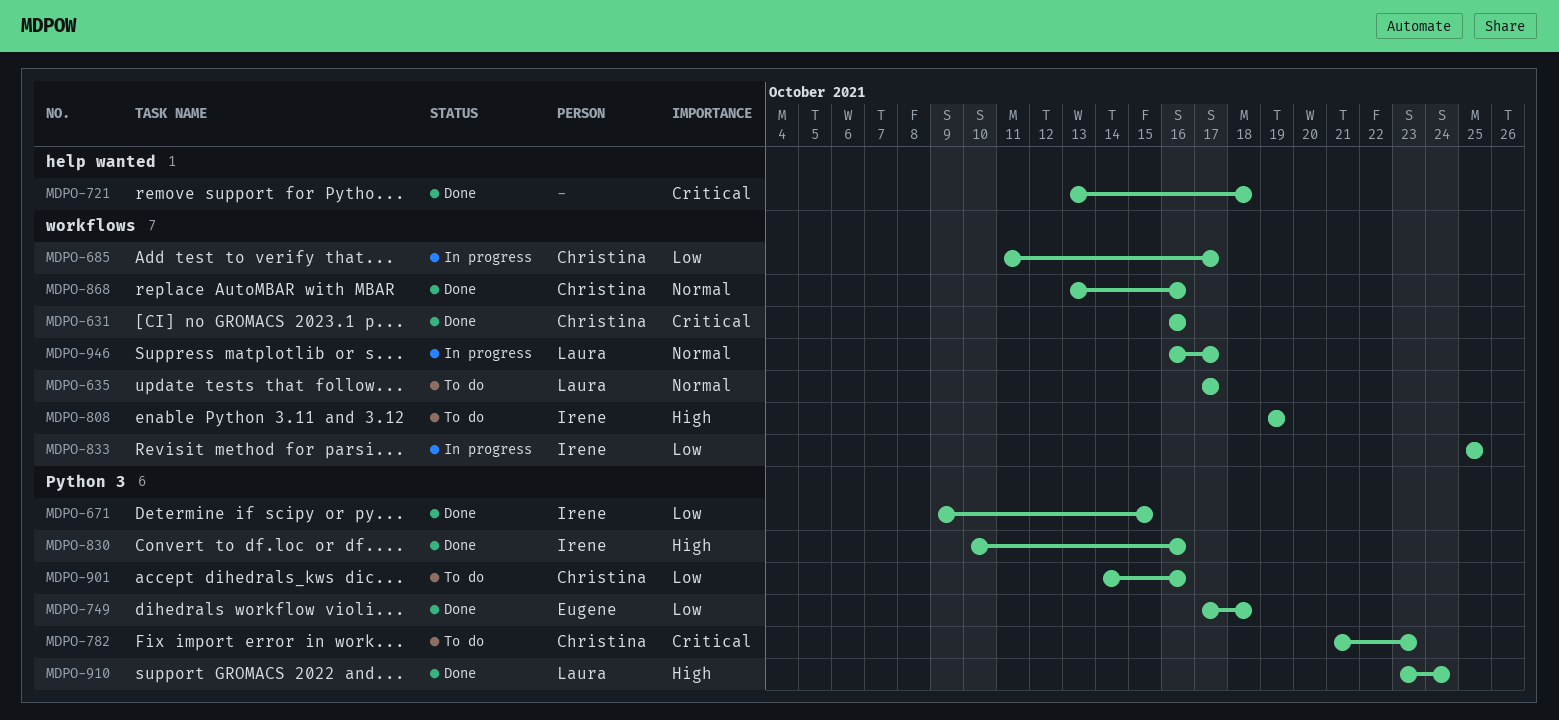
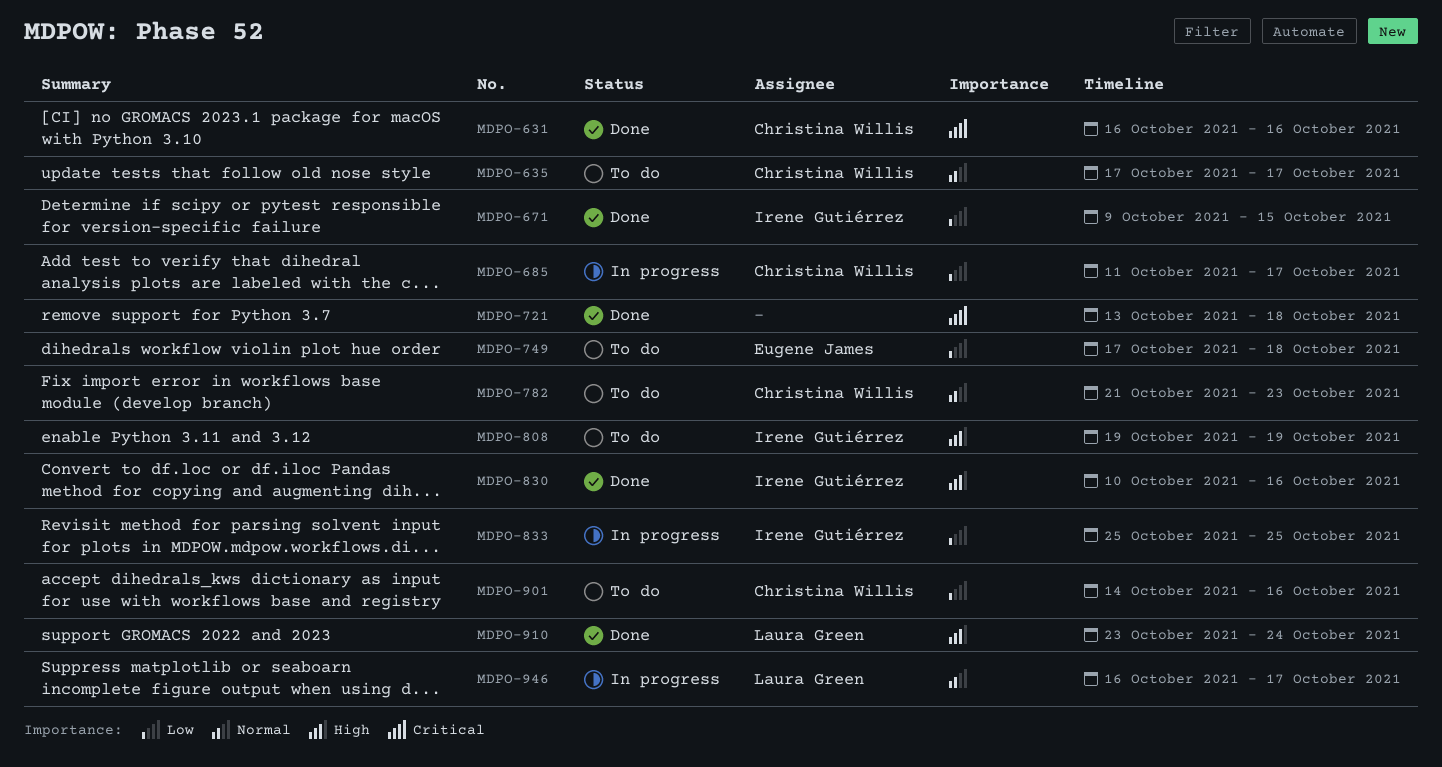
MDPO-635, owner: Laura Green -> Christina Willis
MDPO-749, status: Done -> To do
MDPO-782, priority: Critical -> Normal
MDPO-868: present -> none

